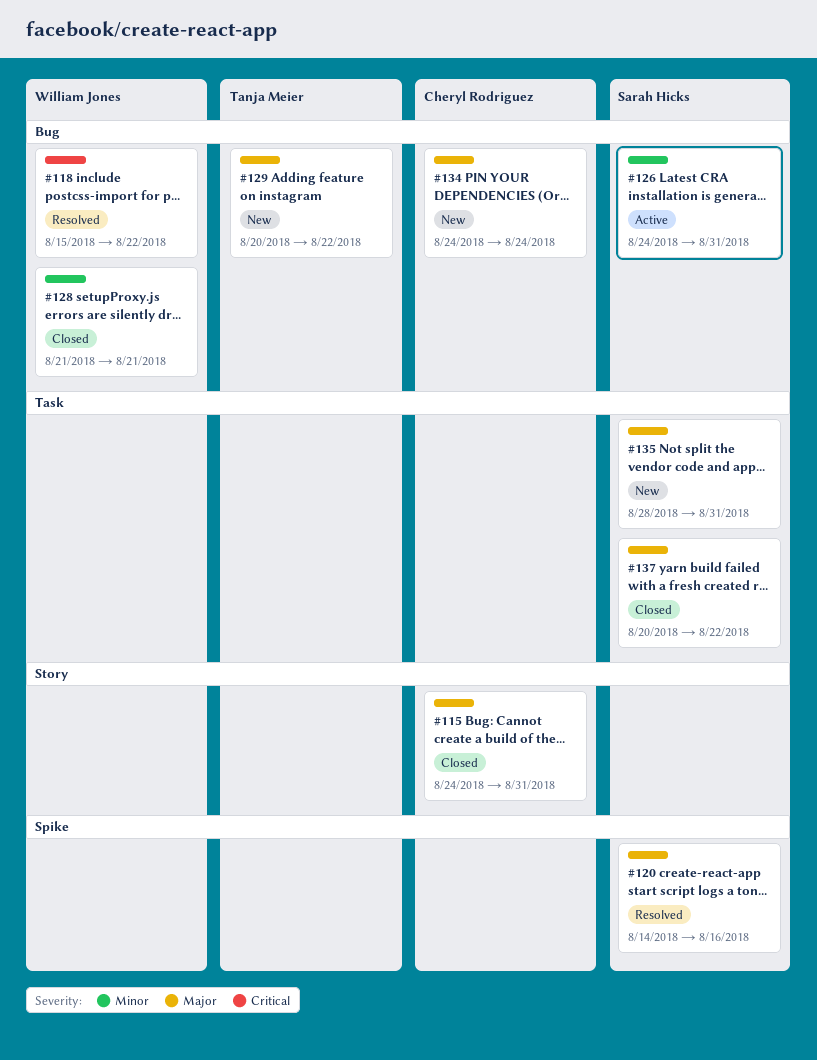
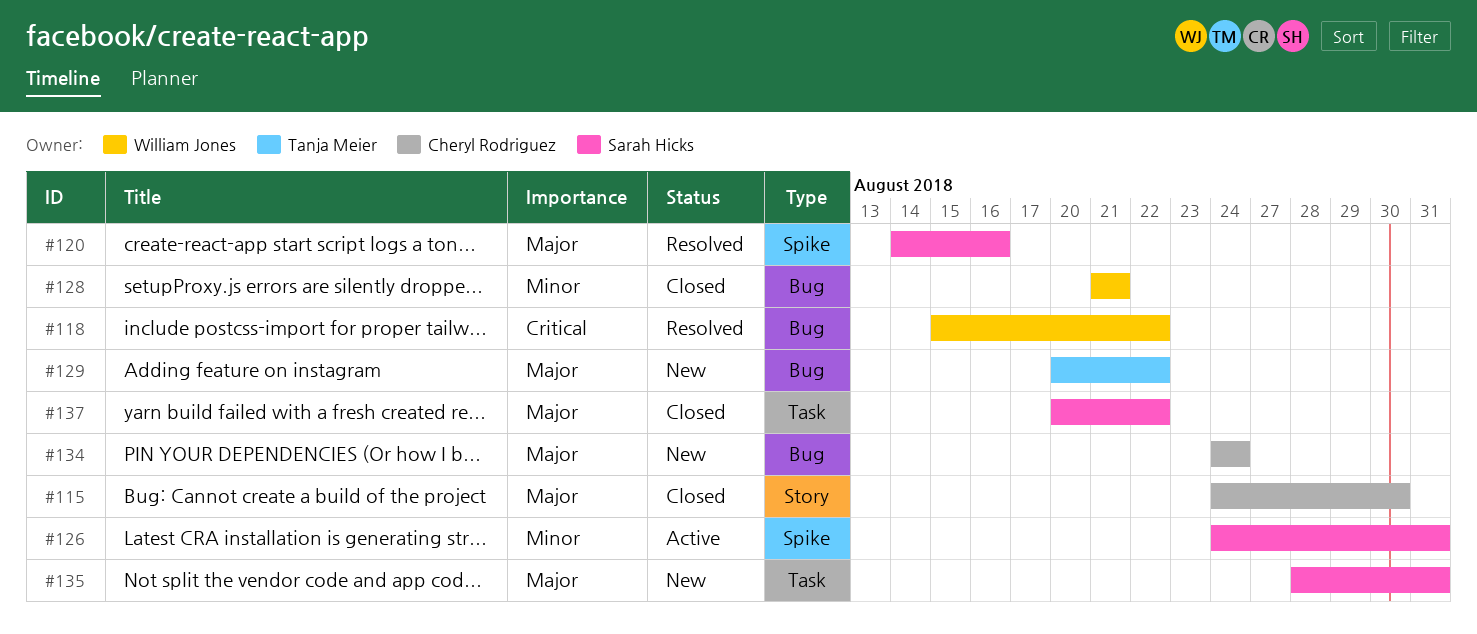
#115, due: Aug 31 -> Aug 30
#126, label: Bug -> Spike

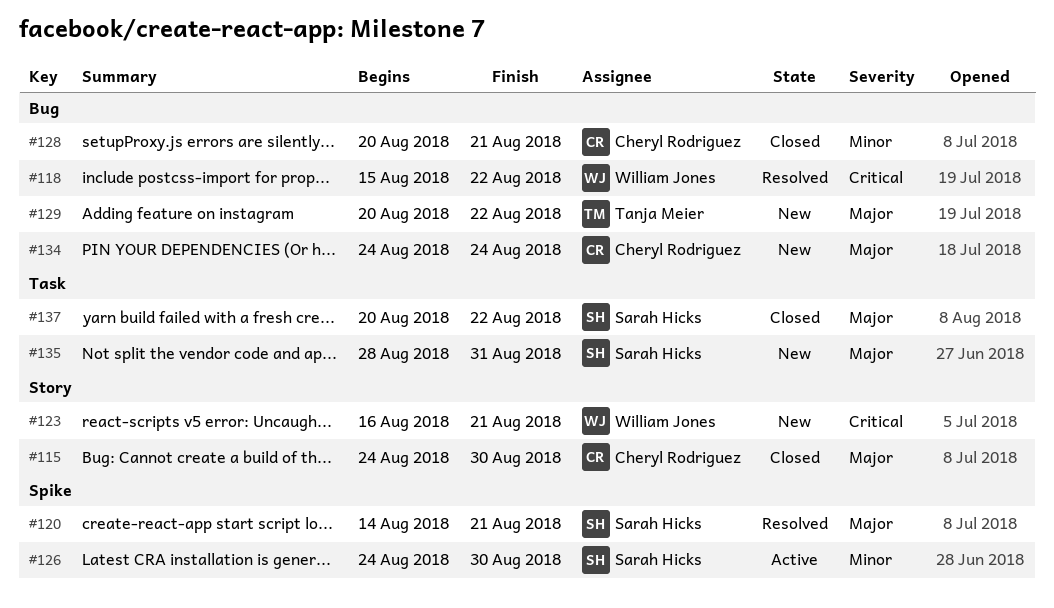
#120, due: Aug 16 -> Aug 21
#123: none -> present
#126, due: Aug 31 -> Aug 30
#128, owner: William Jones -> Cheryl Rodriguez
#128, start: Aug 21 -> Aug 20

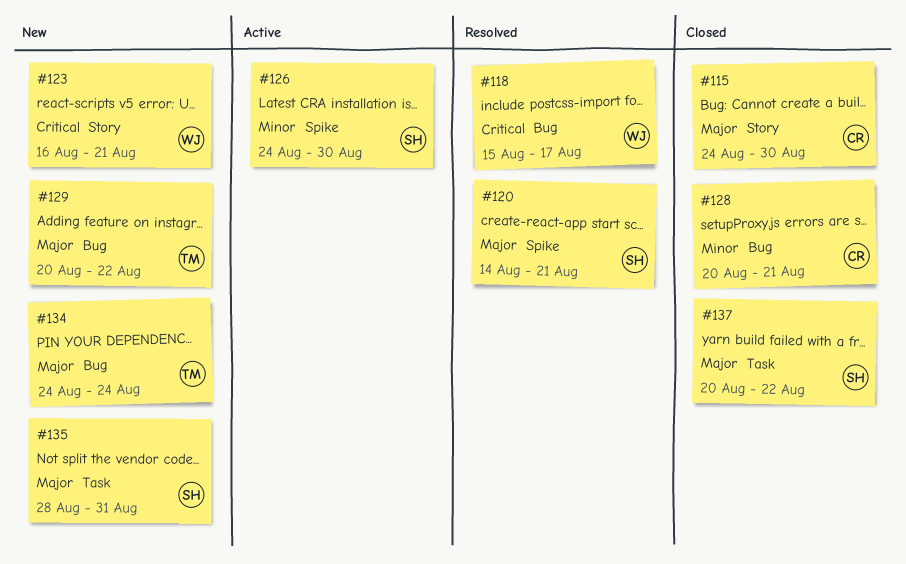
#118, due: Aug 22 -> Aug 17
#134, owner: Cheryl Rodriguez -> Tanja Meier

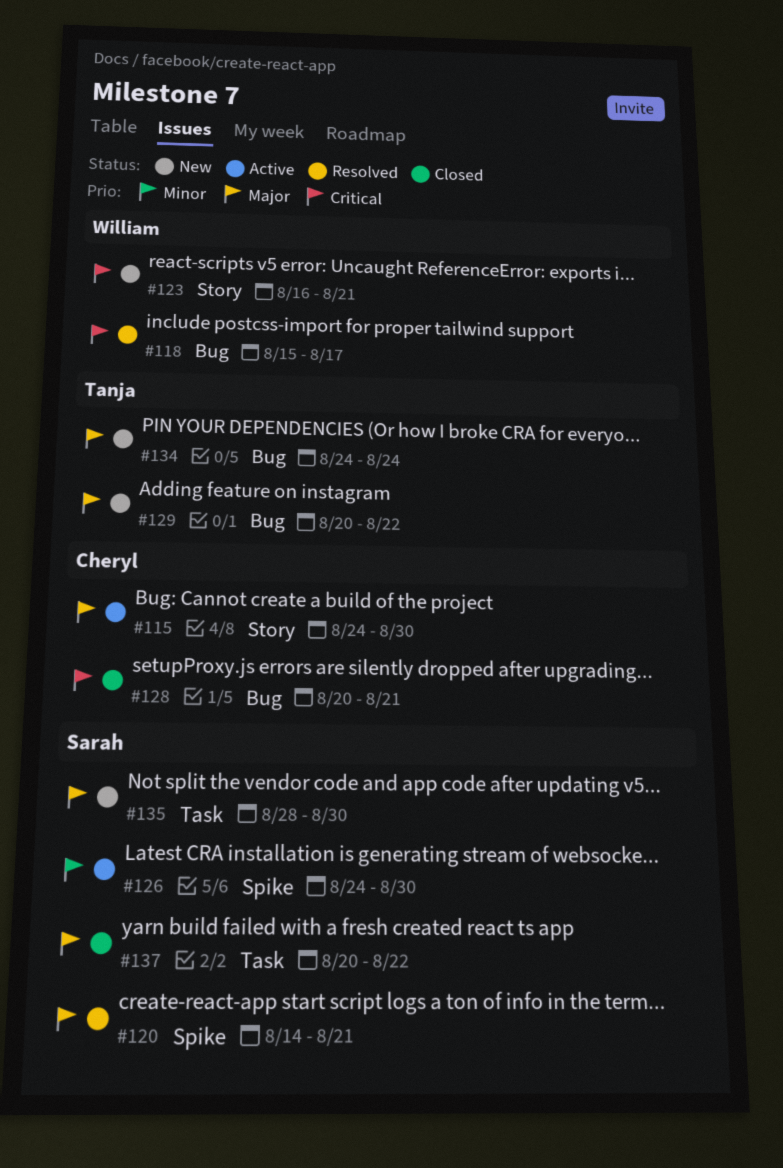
#115, status: Closed -> Active
#128, priority: Minor -> Critical
#135, due: Aug 31 -> Aug 30

